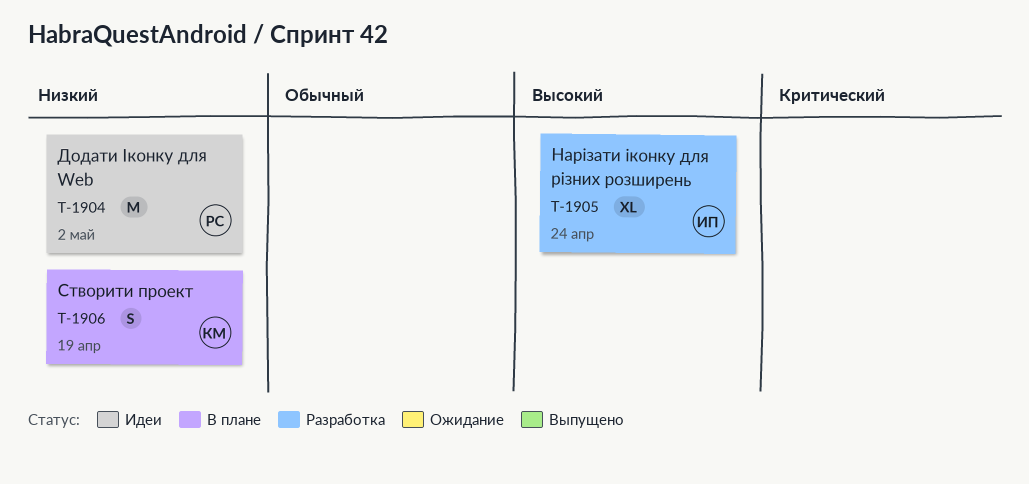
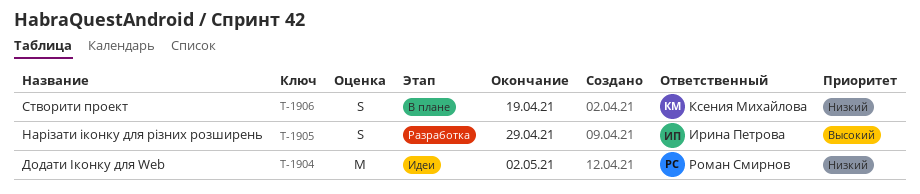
T-1905, estimate: XL -> S
T-1905, due: Apr 24 -> Apr 29

